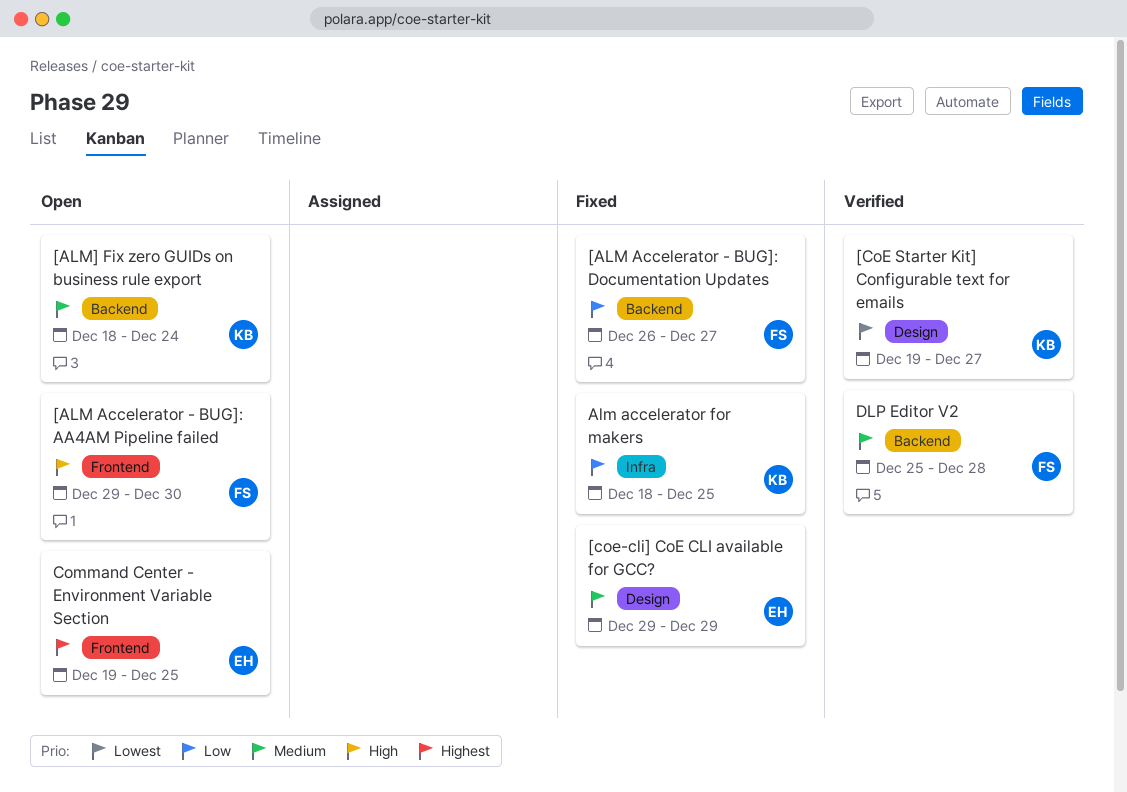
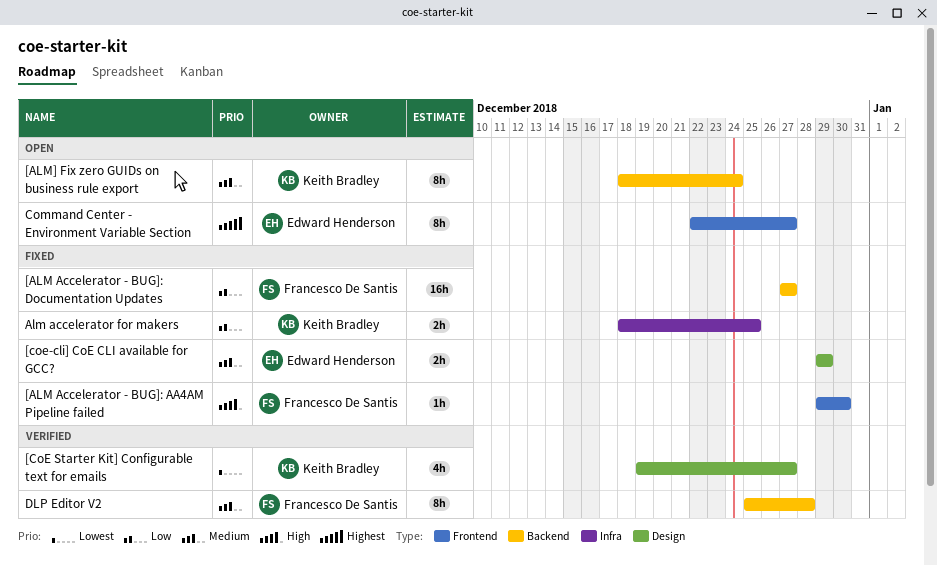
[ALM Accelerator - BUG]: AA4AM Pipeline failed, status: Open -> Fixed
[ALM Accelerator - BUG]: Documentation Updates, start: Dec 26 -> Dec 27
Command Center - Environment Variable Section, start: Dec 19 -> Dec 22
Command Center - Environment Variable Section, due: Dec 25 -> Dec 27

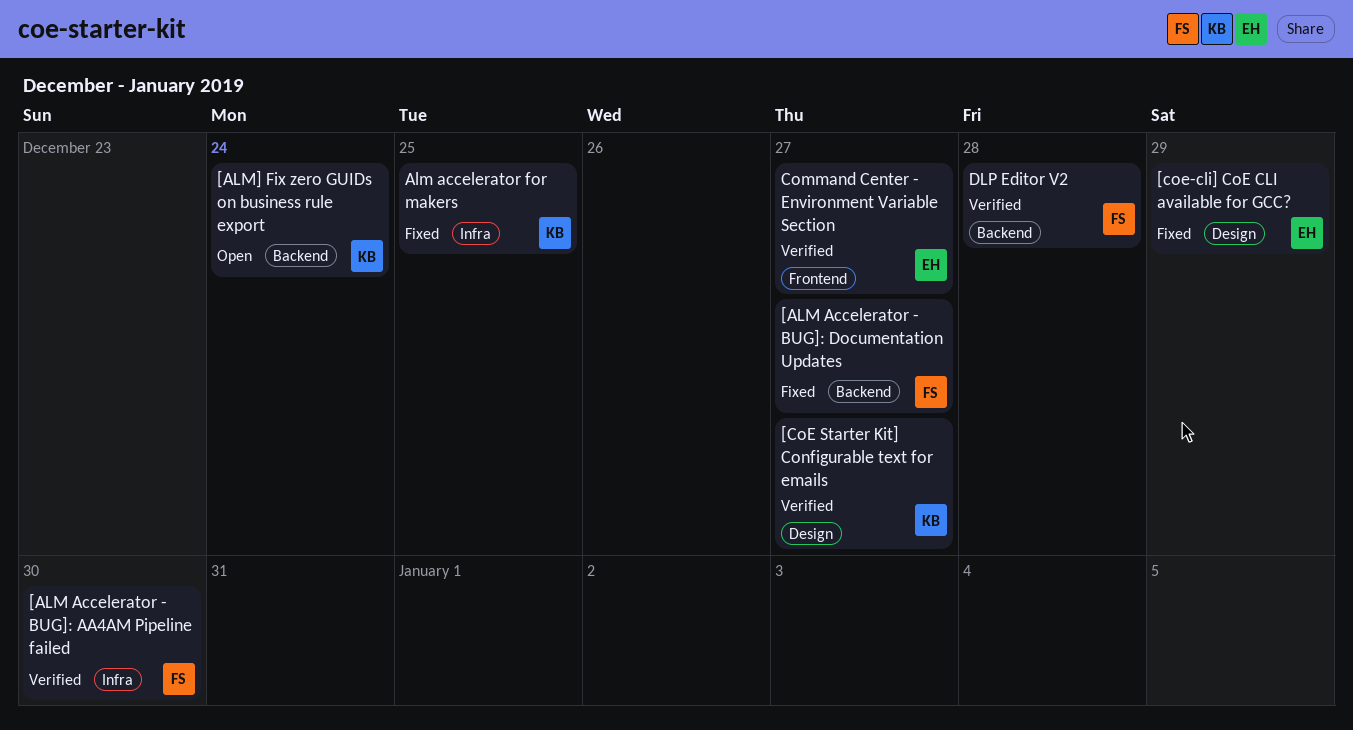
[ALM Accelerator - BUG]: AA4AM Pipeline failed, status: Fixed -> Verified
[ALM Accelerator - BUG]: AA4AM Pipeline failed, label: Frontend -> Infra
Command Center - Environment Variable Section, status: Open -> Verified

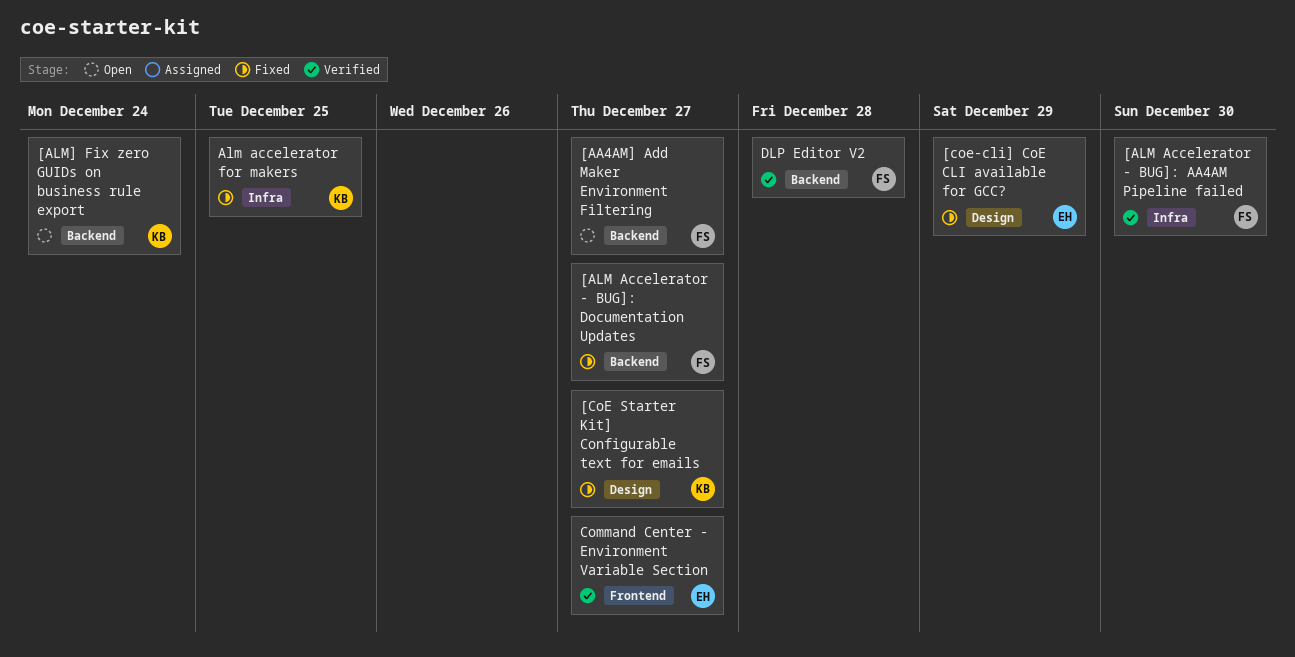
[AA4AM] Add Maker Environment Filtering: none -> present
[CoE Starter Kit] Configurable text for emails, status: Verified -> Fixed

